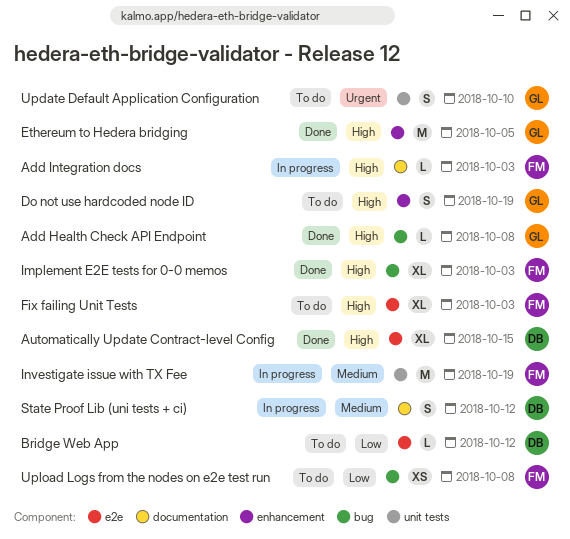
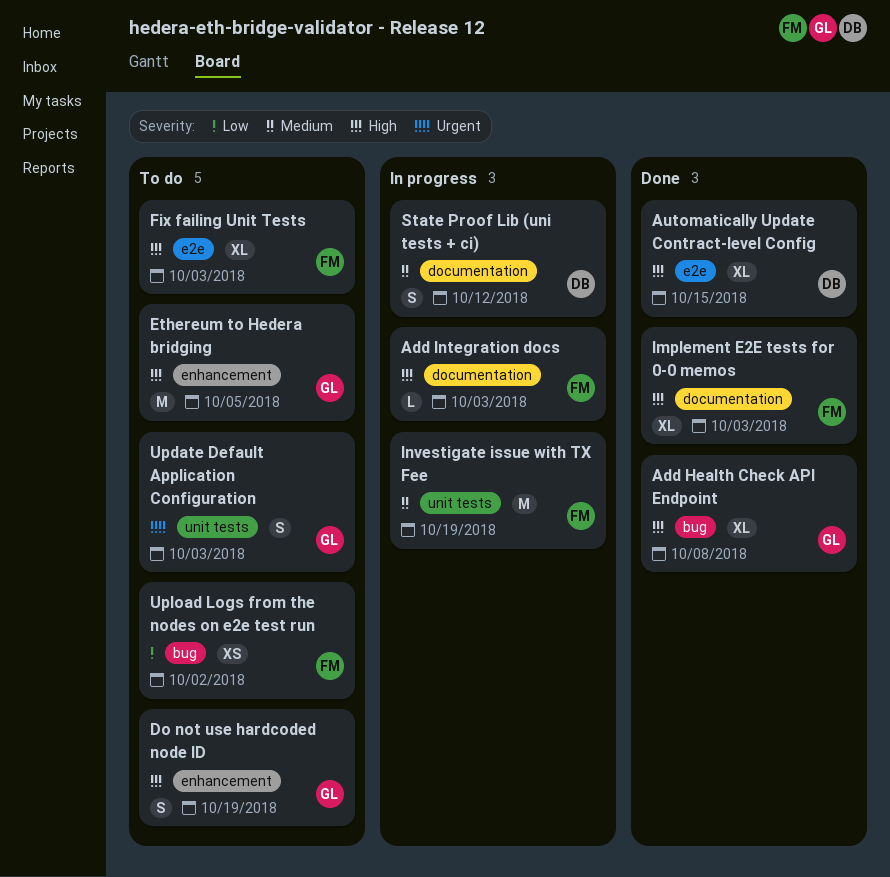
Add Health Check API Endpoint, estimate: L -> XL
Bridge Web App: present -> none
Ethereum to Hedera bridging, status: Done -> To do
Implement E2E tests for 0-0 memos, label: bug -> documentation
Update Default Application Configuration, due: Oct 10 -> Oct 3
Upload Logs from the nodes on e2e test run, due: Oct 8 -> Oct 2

